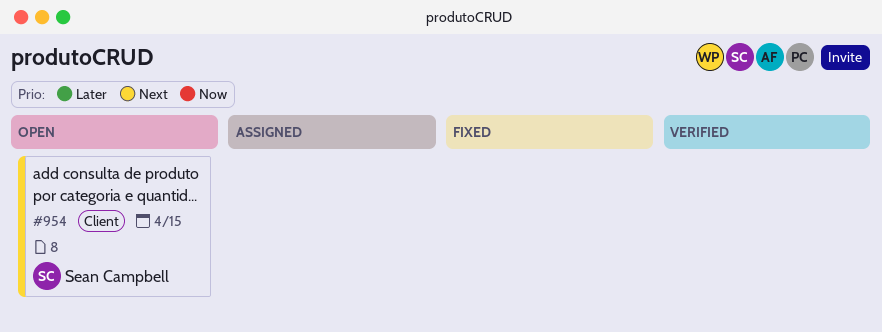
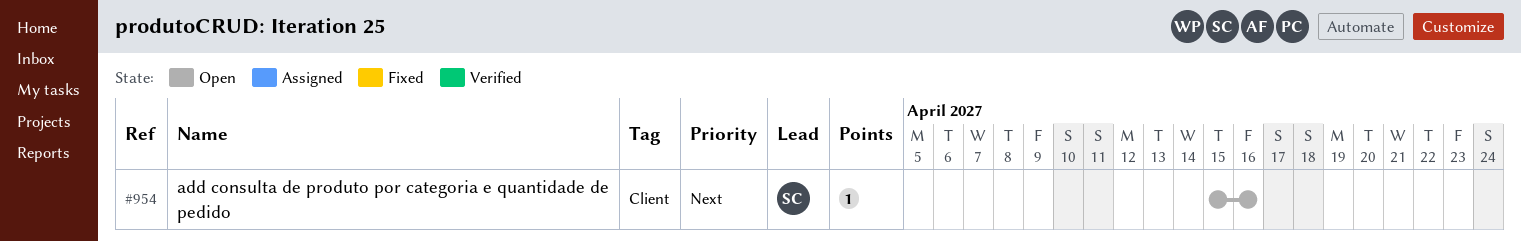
#954, due: Apr 15 -> Apr 16

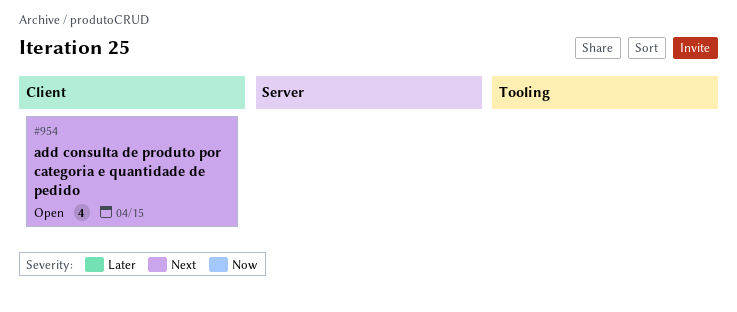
#954, estimate: 1 -> 4
#954, due: Apr 16 -> Apr 15

